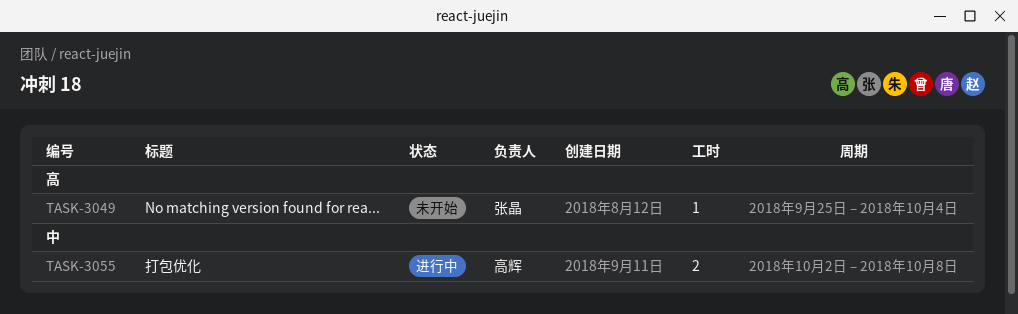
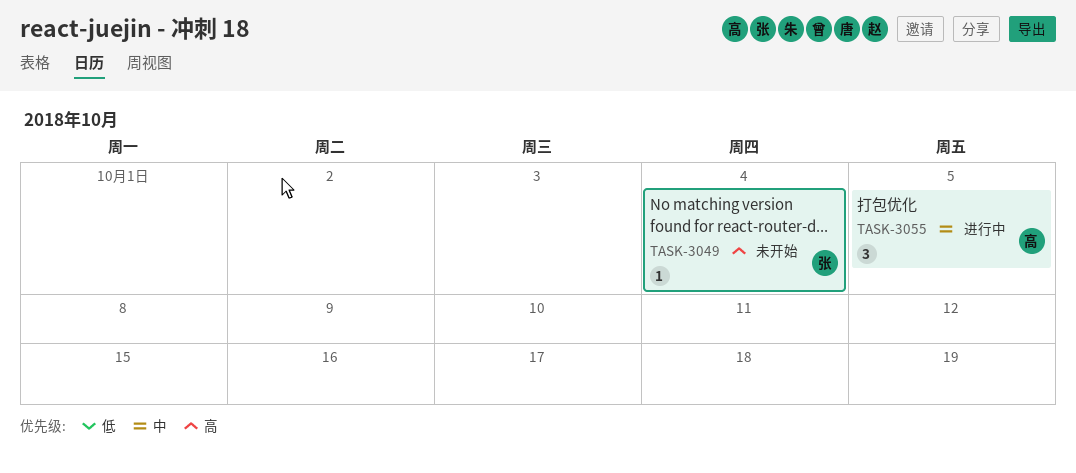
TASK-3055, estimate: 2 -> 3
TASK-3055, due: Oct 8 -> Oct 5

